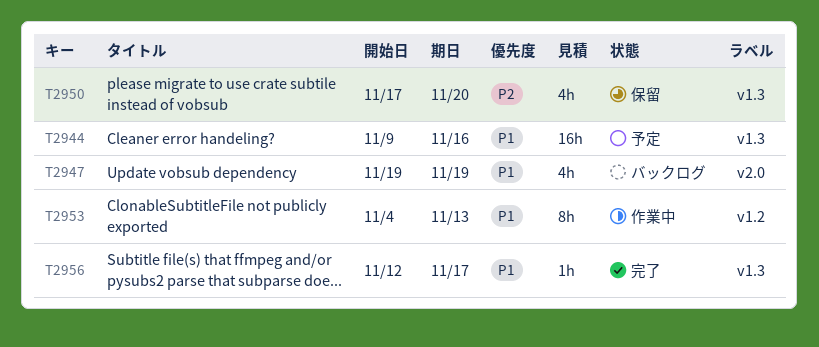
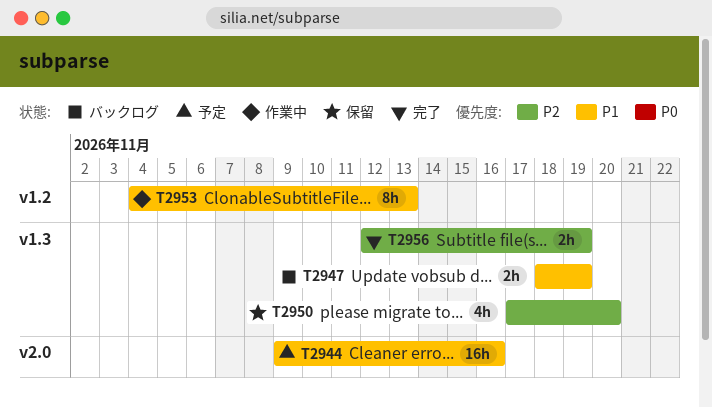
T2944, label: v1.3 -> v2.0
T2947, label: v2.0 -> v1.3
T2947, estimate: 4h -> 2h
T2947, start: Nov 19 -> Nov 18
T2956, priority: P1 -> P2
T2956, estimate: 1h -> 2h
T2956, due: Nov 17 -> Nov 19

